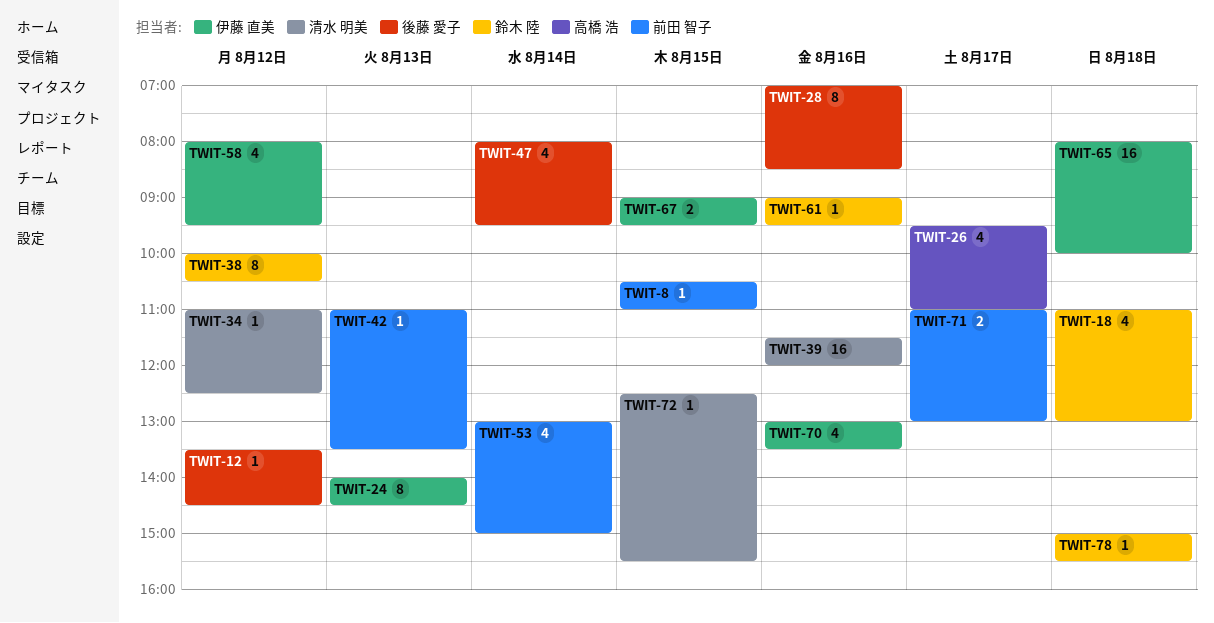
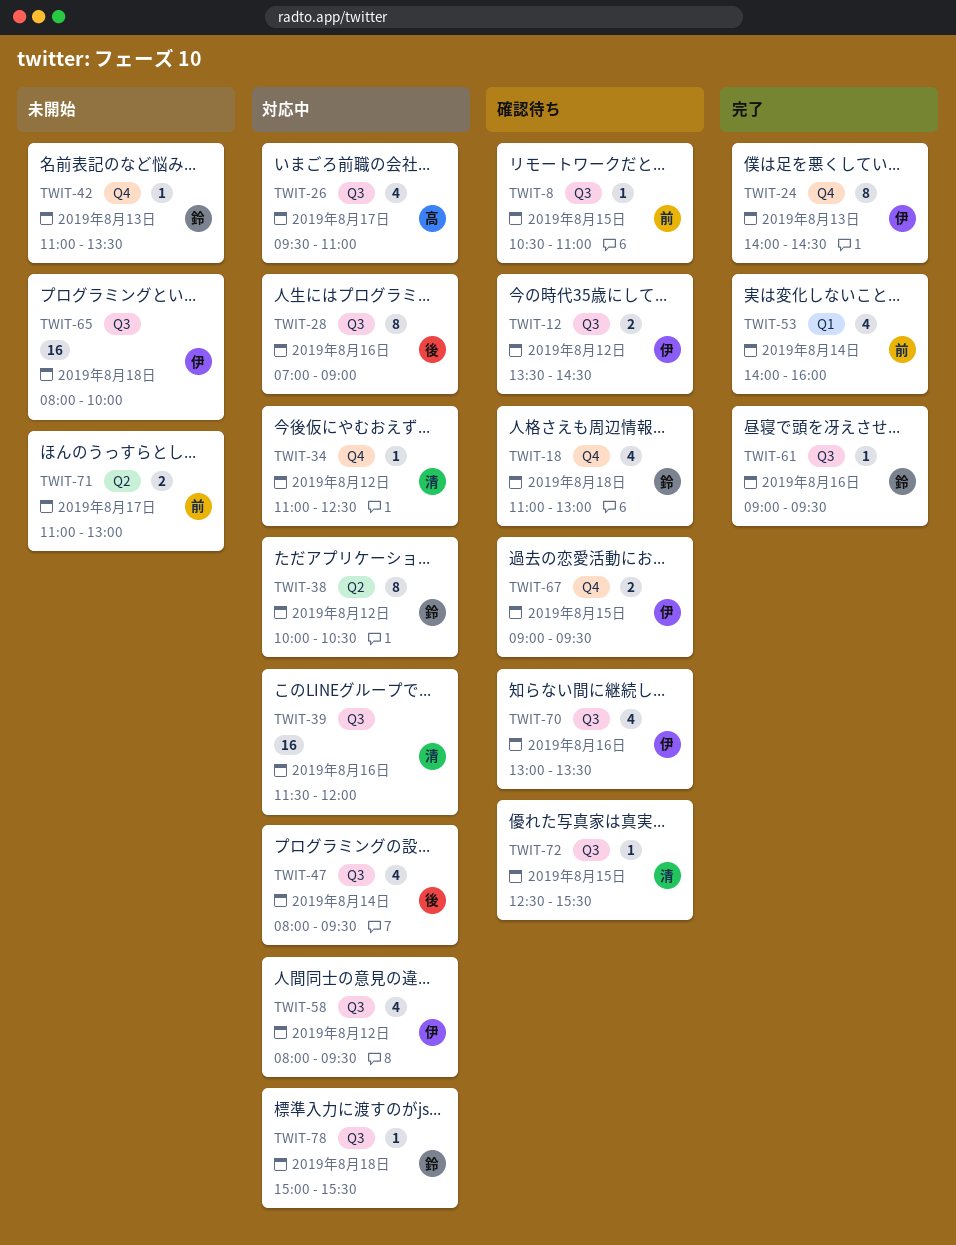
TWIT-12, owner: 後藤 愛子 -> 伊藤 直美
TWIT-12, estimate: 1 -> 2
TWIT-28, ends: 08:30 -> 09:00
TWIT-42, owner: 前田 智子 -> 鈴木 陸
TWIT-53, begins: 13:00 -> 14:00
TWIT-53, ends: 15:00 -> 16:00

